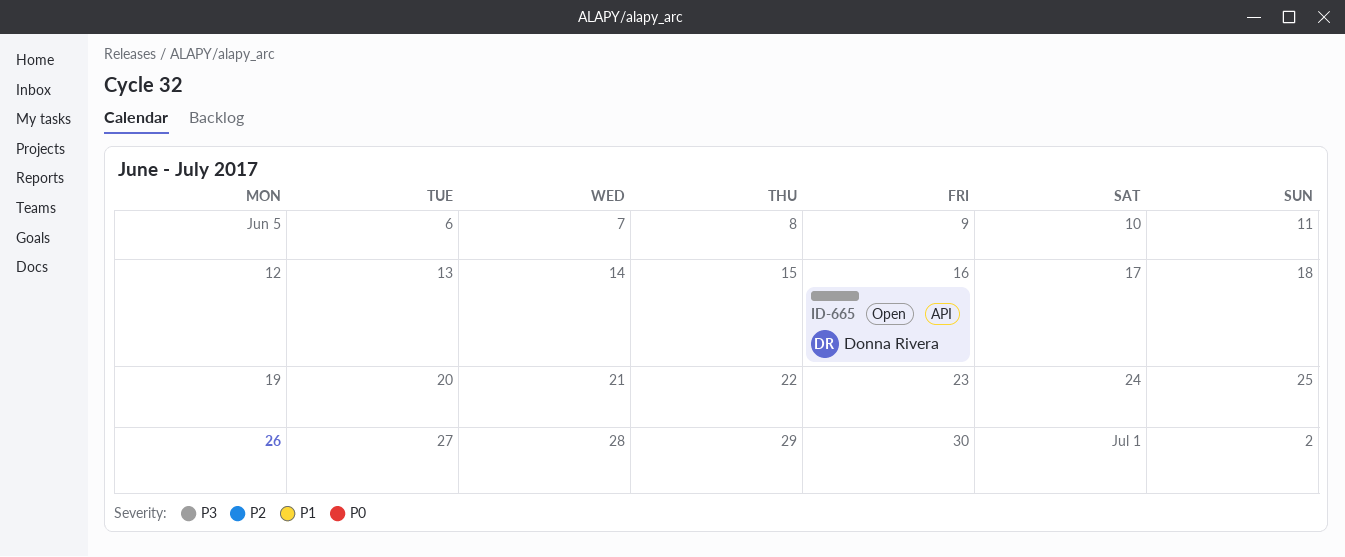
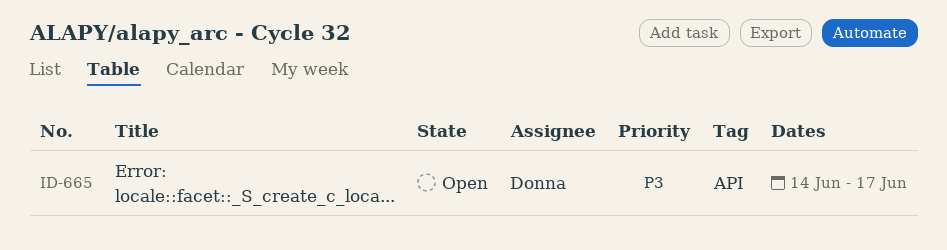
ID-665, due: Jun 16 -> Jun 17

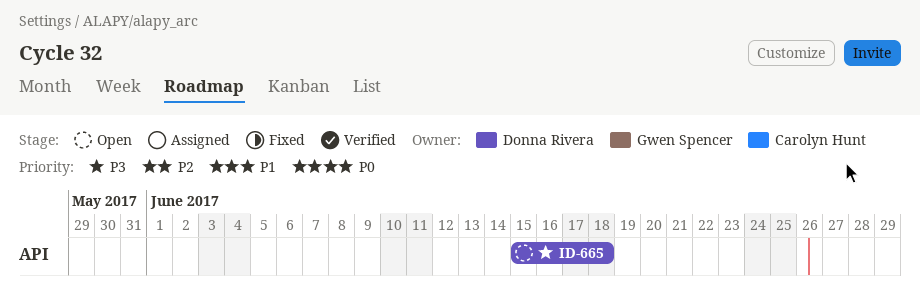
ID-665, start: Jun 14 -> Jun 15
ID-665, due: Jun 17 -> Jun 18

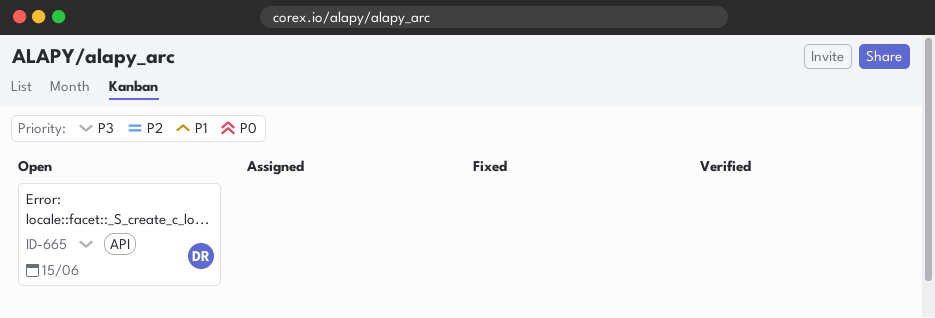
ID-665, due: Jun 18 -> Jun 15

